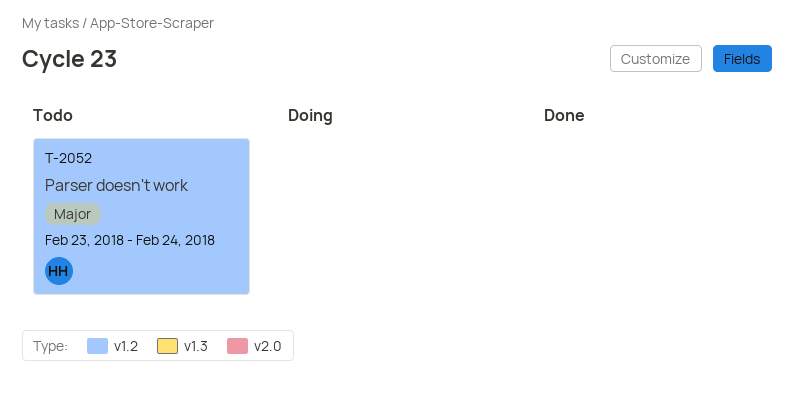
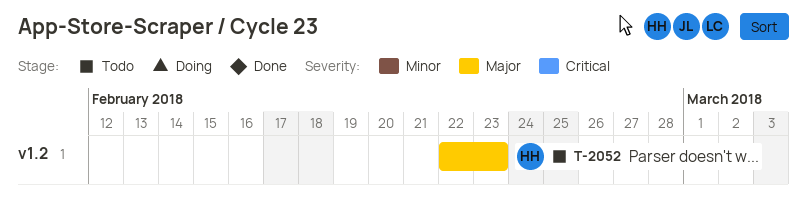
T-2052, start: Feb 23 -> Feb 22
T-2052, due: Feb 24 -> Feb 23

